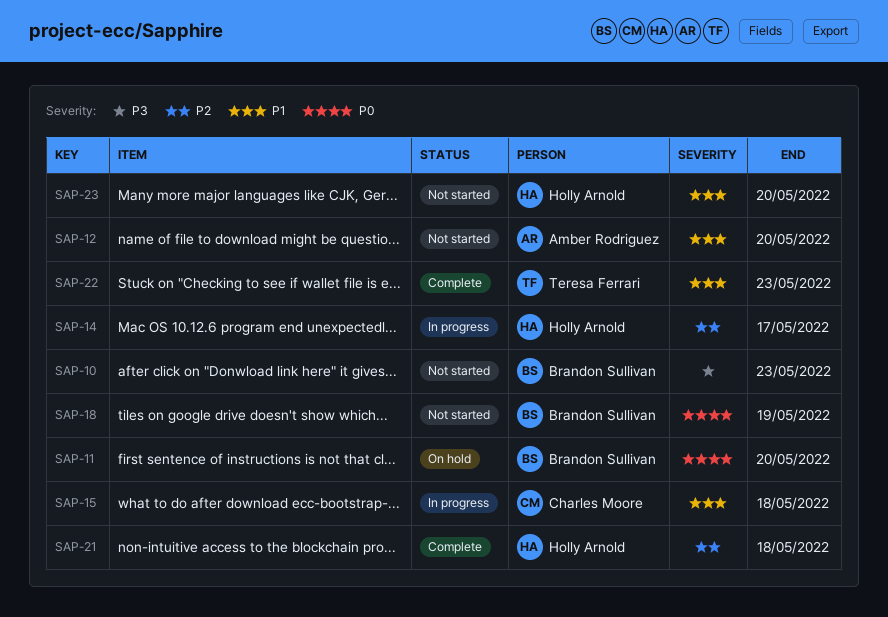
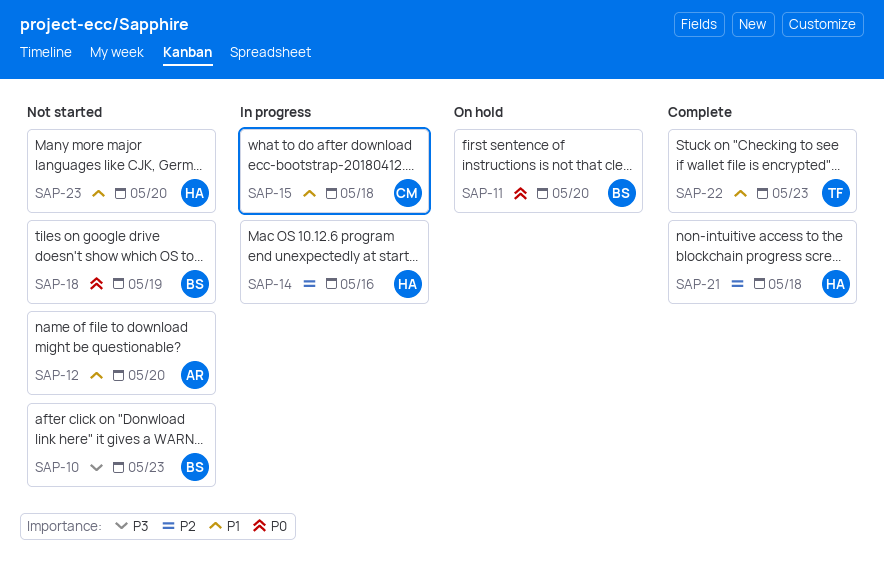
SAP-14, due: May 17 -> May 16

